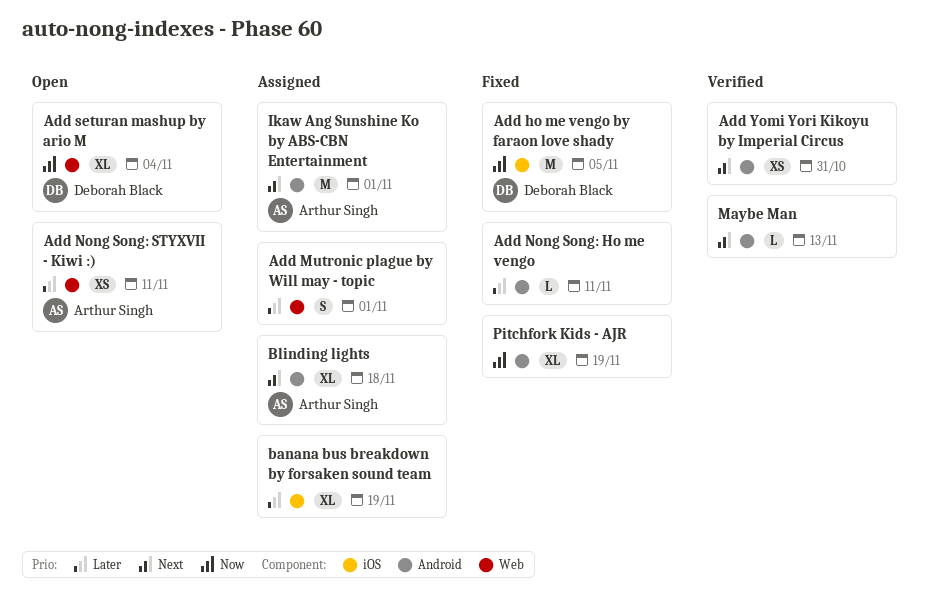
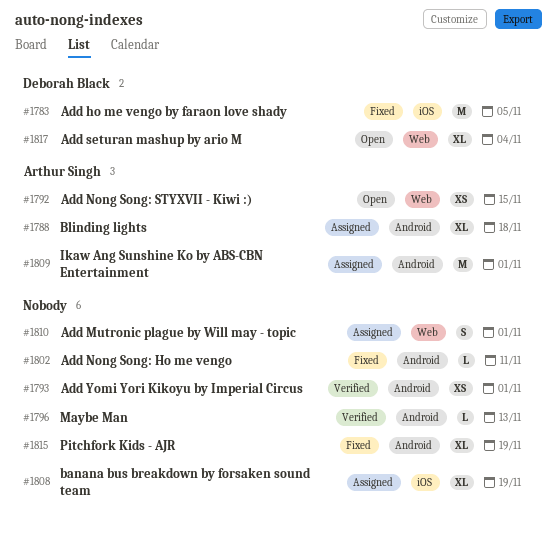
Add Nong Song: STYXVII - Kiwi :), due: Nov 11 -> Nov 15
Add Yomi Yori Kikoyu by Imperial Circus, due: Oct 31 -> Nov 1

